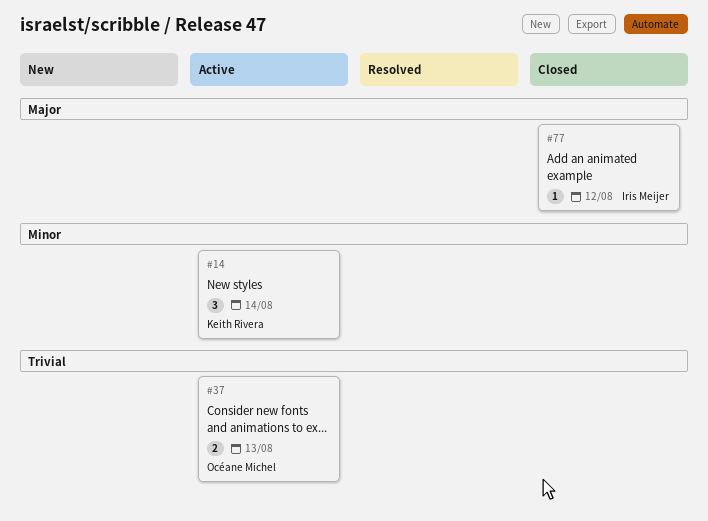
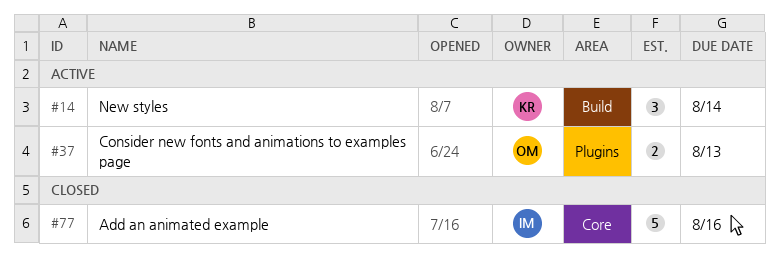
#77, estimate: 1 -> 5
#77, due: Aug 12 -> Aug 16

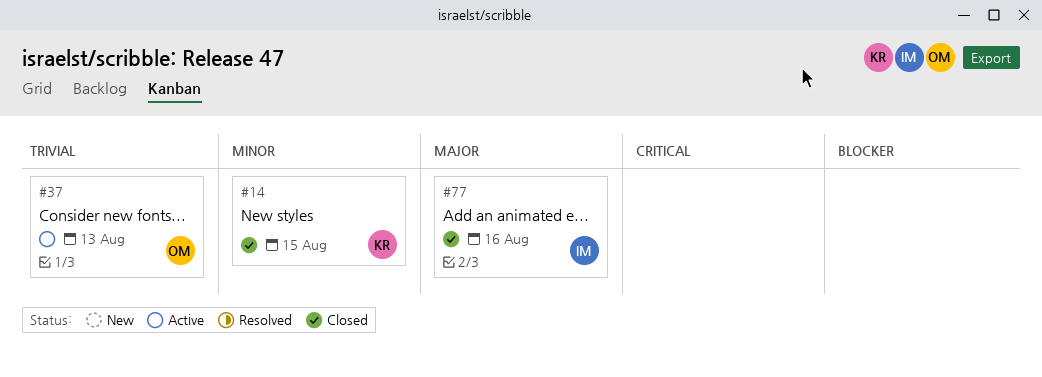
#14, status: Active -> Closed
#14, due: Aug 14 -> Aug 15

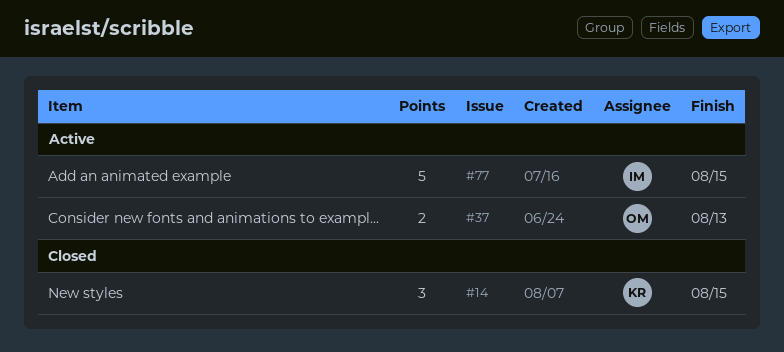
#77, status: Closed -> Active
#77, due: Aug 16 -> Aug 15

